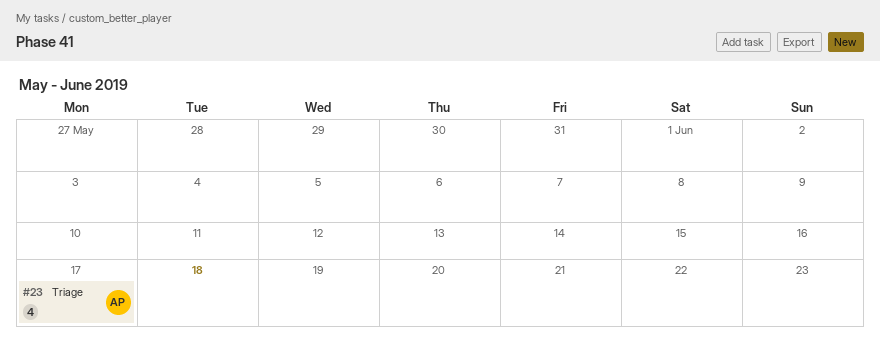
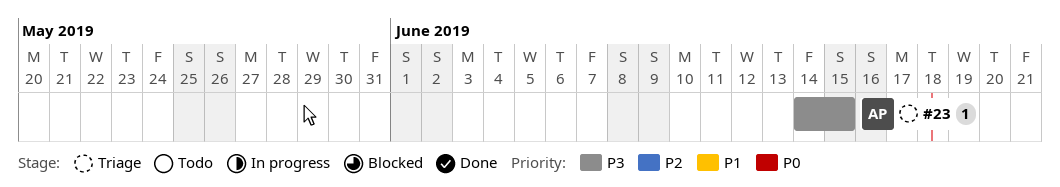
#23, estimate: 4 -> 1
#23, due: Jun 17 -> Jun 15

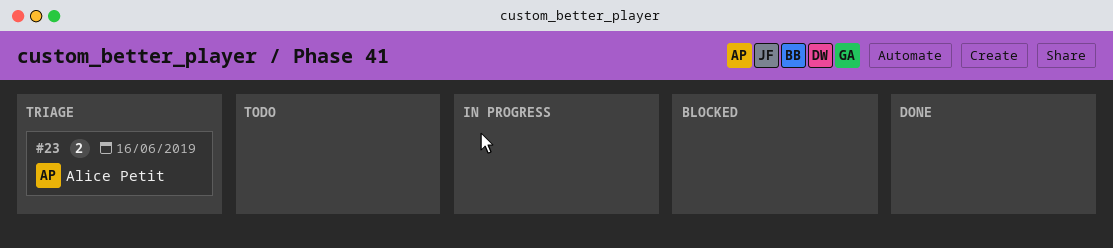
#23, estimate: 1 -> 2
#23, due: Jun 15 -> Jun 16

